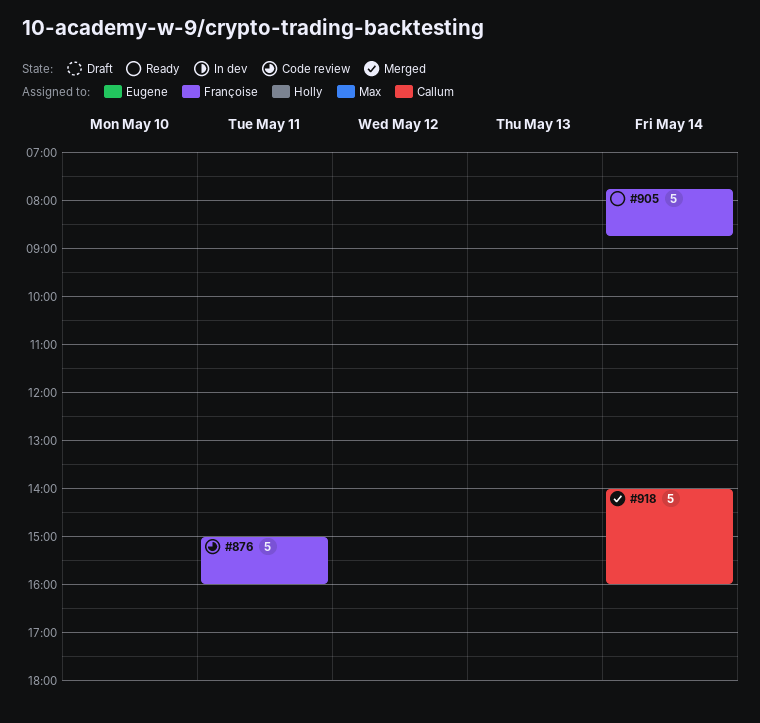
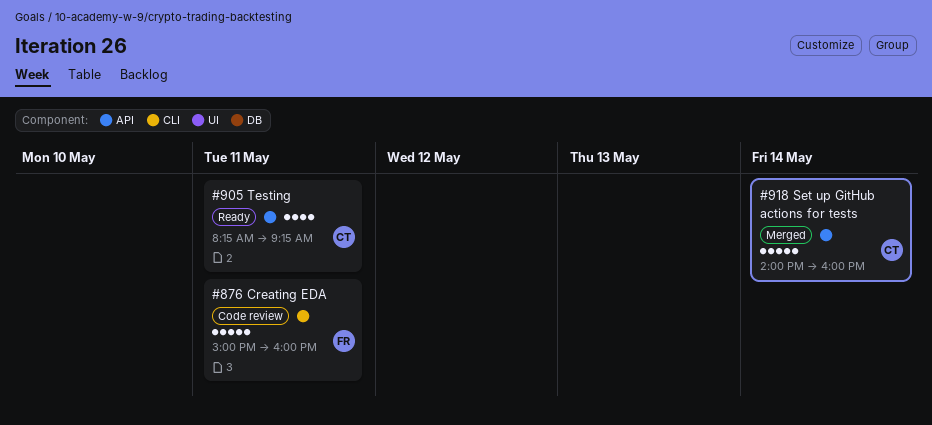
#905, owner: Françoise -> Callum
#905, estimate: 5 -> 4
#905, day: May 14 -> May 11
#905, begins: 07:45 -> 08:15
#905, ends: 08:45 -> 09:15

